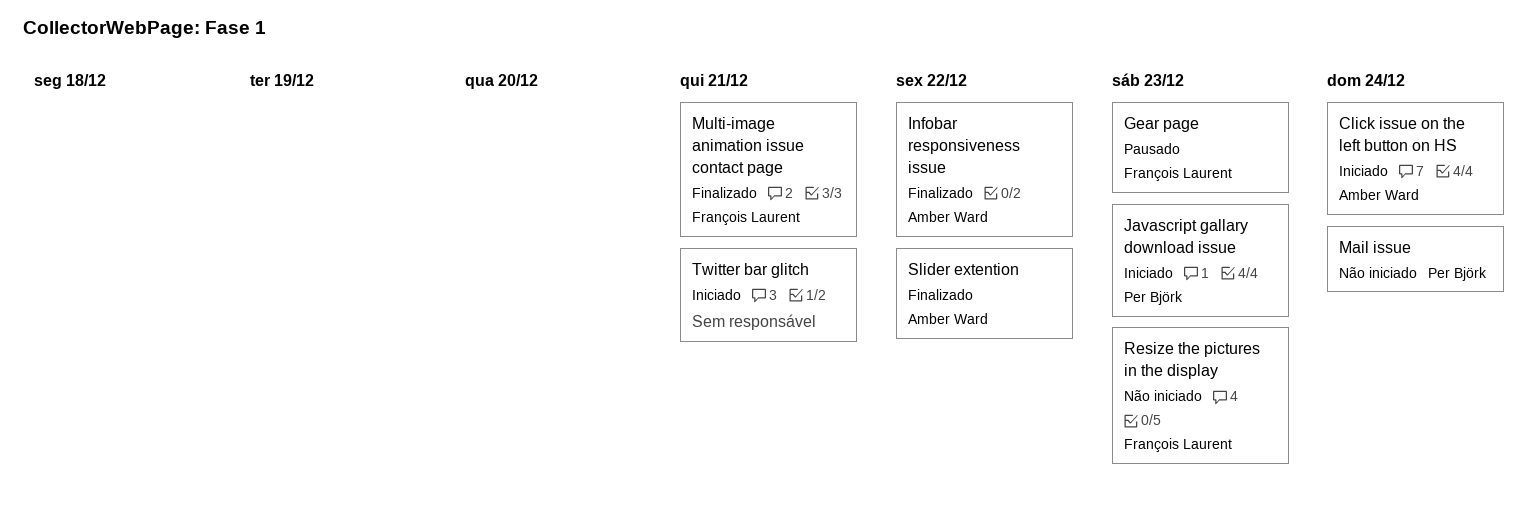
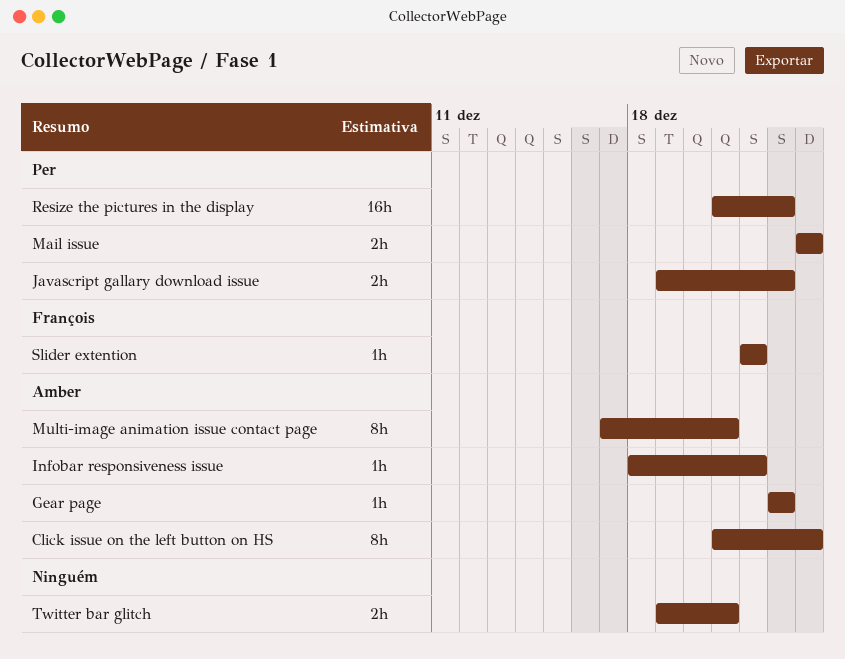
Gear page, owner: François Laurent -> Amber Ward
Multi-image animation issue contact page, owner: François Laurent -> Amber Ward
Resize the pictures in the display, owner: François Laurent -> Per Björk
Slider extention, owner: Amber Ward -> François Laurent

